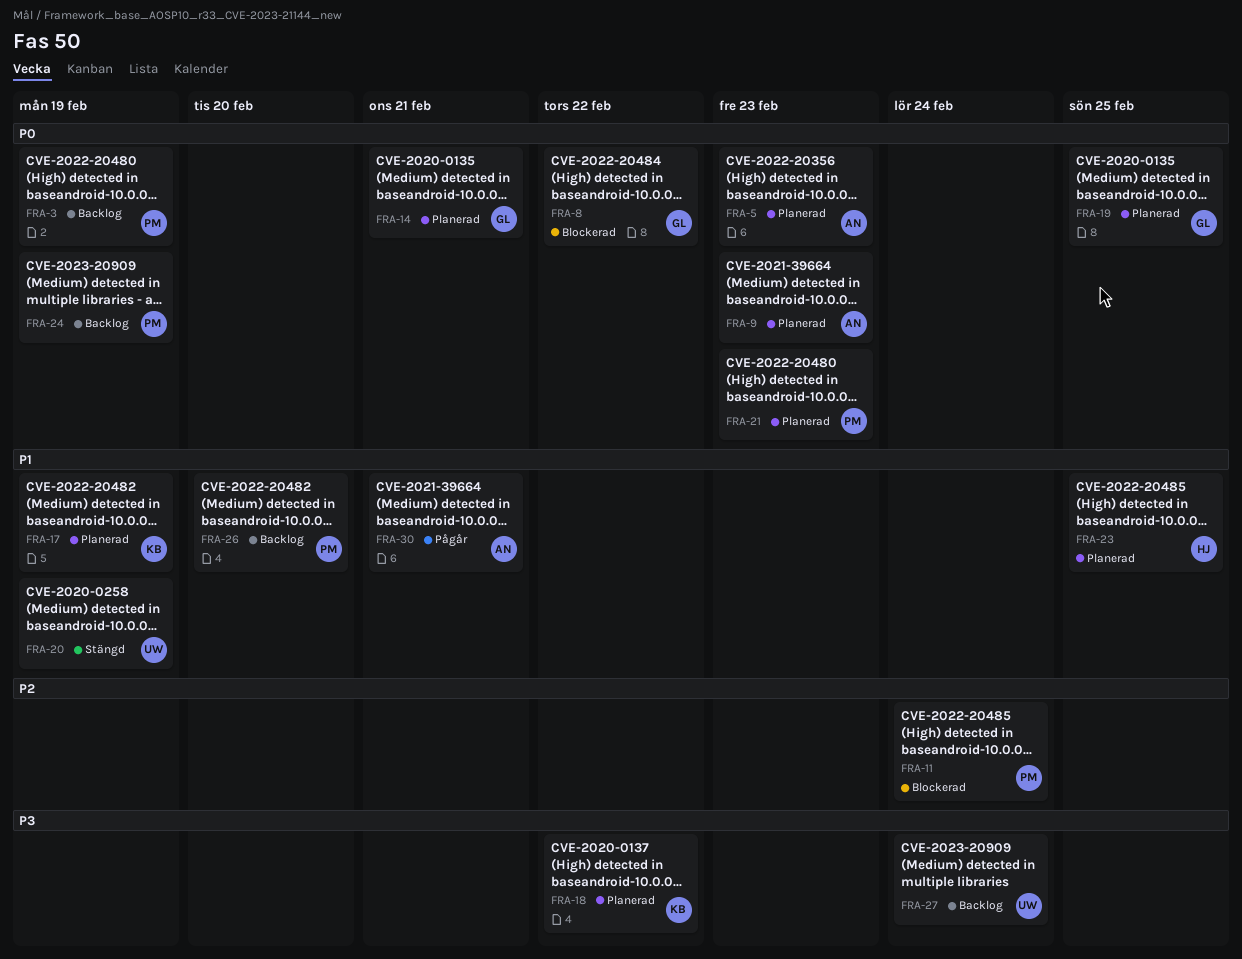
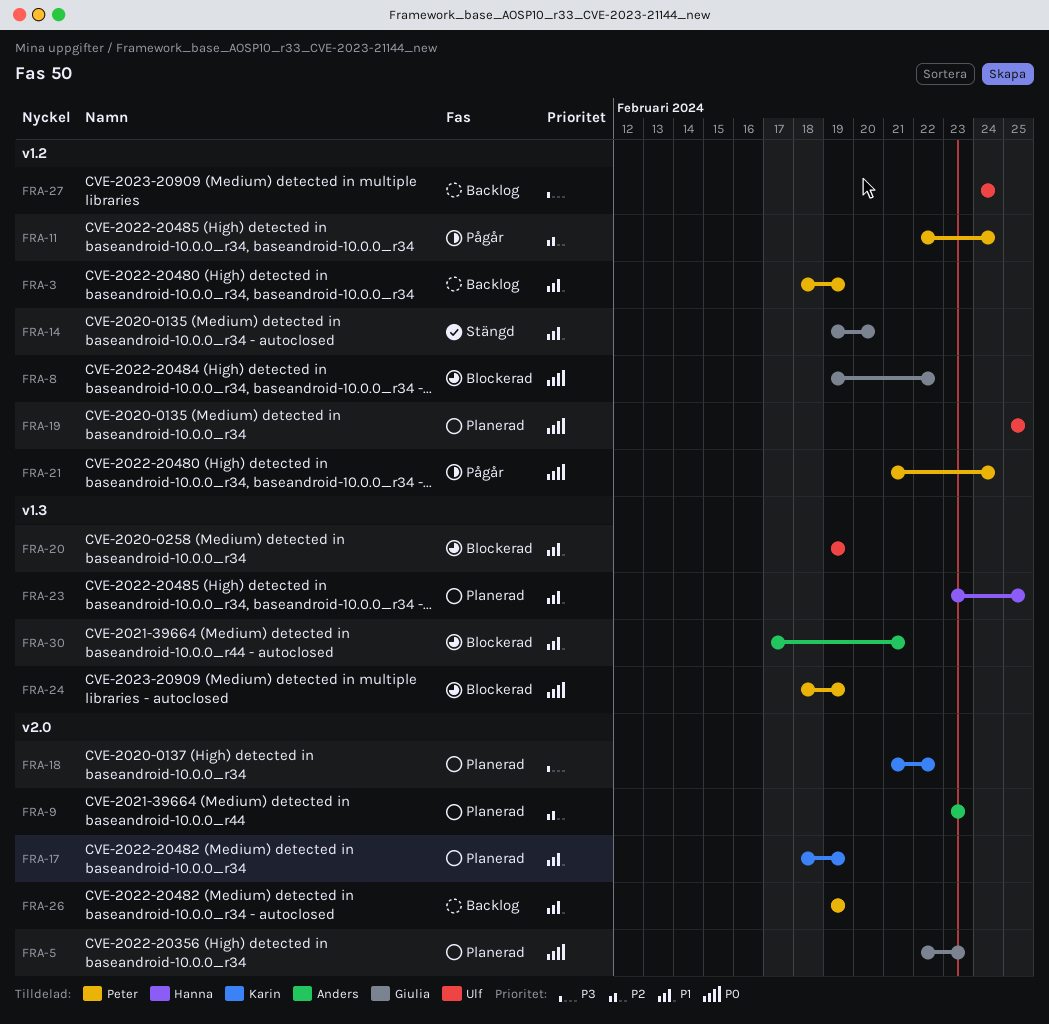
FRA-3, priority: P0 -> P1
FRA-5, owner: Anders -> Giulia
FRA-9, priority: P0 -> P2
FRA-11, status: Blockerad -> Pågår
FRA-14, status: Planerad -> Stängd
FRA-14, priority: P0 -> P1
FRA-14, due: Feb 21 -> Feb 20
FRA-19, owner: Giulia -> Ulf
FRA-20, status: Stängd -> Blockerad
FRA-21, status: Planerad -> Pågår
FRA-21, due: Feb 23 -> Feb 24
FRA-24, status: Backlog -> Blockerad
FRA-26, due: Feb 20 -> Feb 19
FRA-30, status: Pågår -> Blockerad

